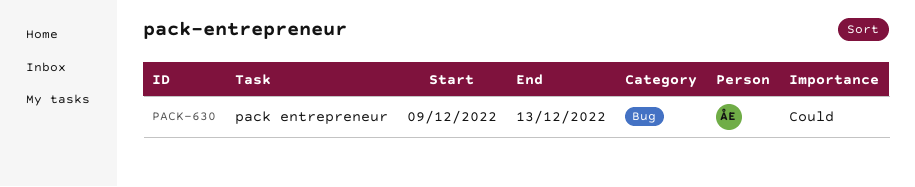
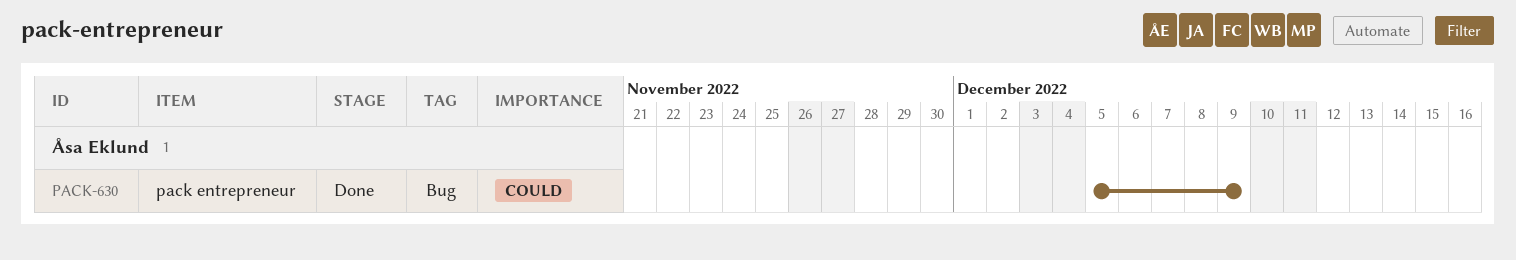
PACK-630, start: Dec 9 -> Dec 5
PACK-630, due: Dec 13 -> Dec 9

